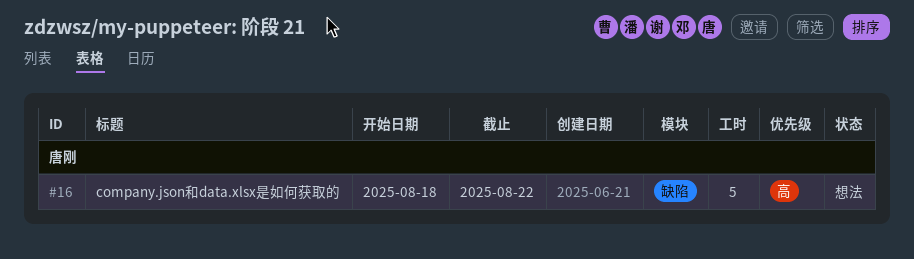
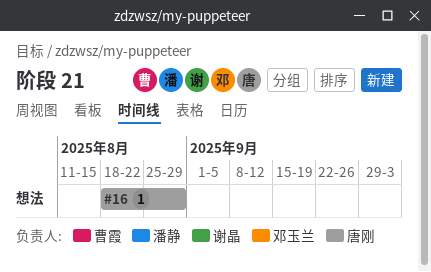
#16, estimate: 5 -> 1
#16, due: Aug 22 -> Aug 29

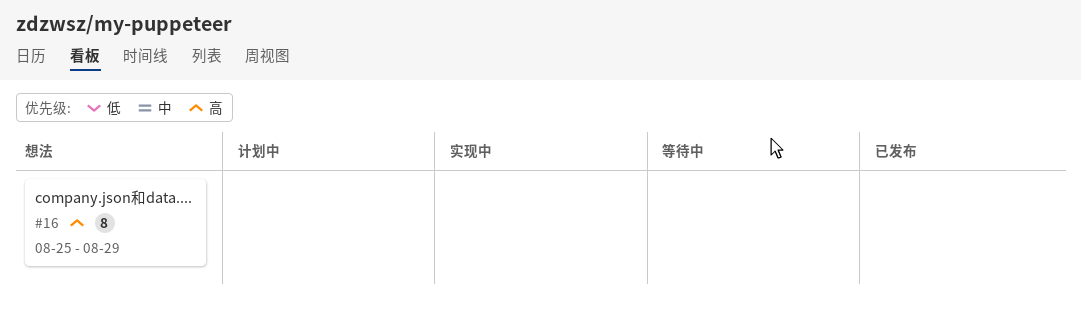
#16, estimate: 1 -> 8
#16, start: Aug 18 -> Aug 25

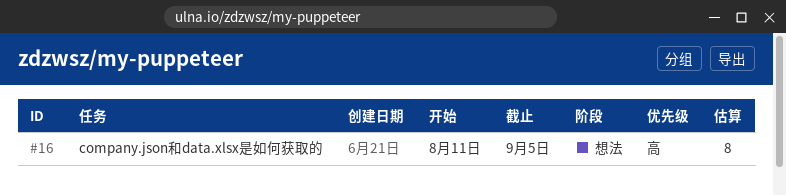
#16, start: Aug 25 -> Aug 11
#16, due: Aug 29 -> Sep 5

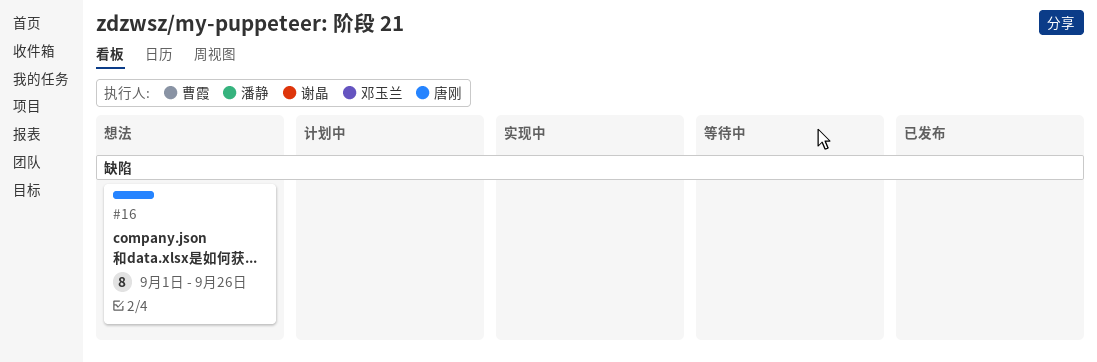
#16, start: Aug 11 -> Sep 1
#16, due: Sep 5 -> Sep 26

